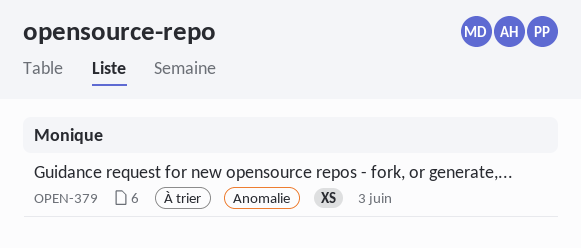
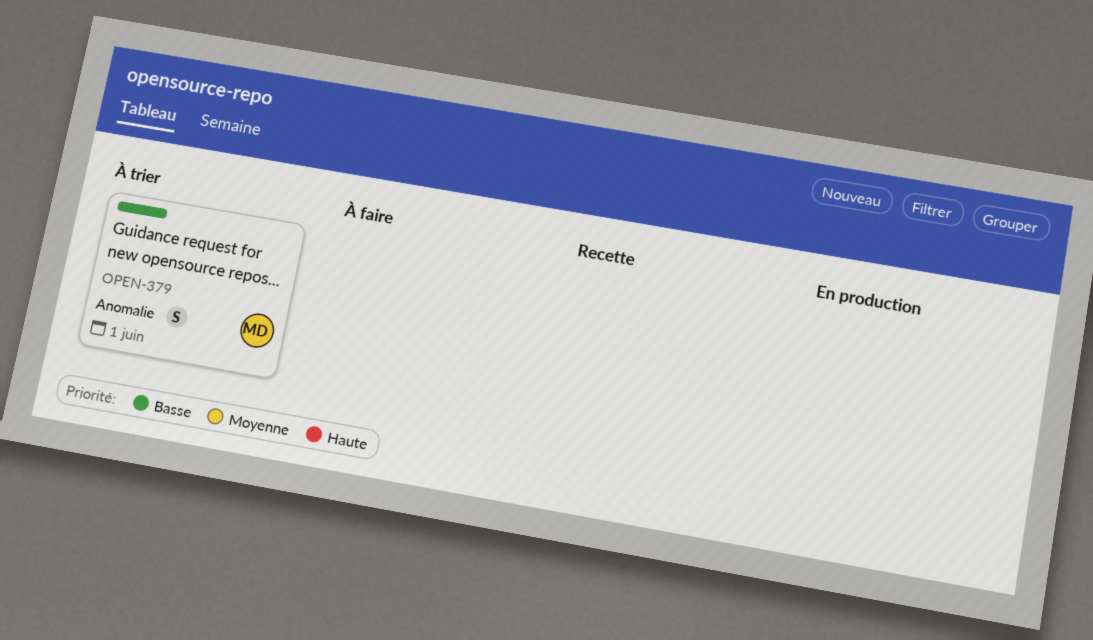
OPEN-379, estimate: XS -> S
OPEN-379, due: Jun 3 -> Jun 1

